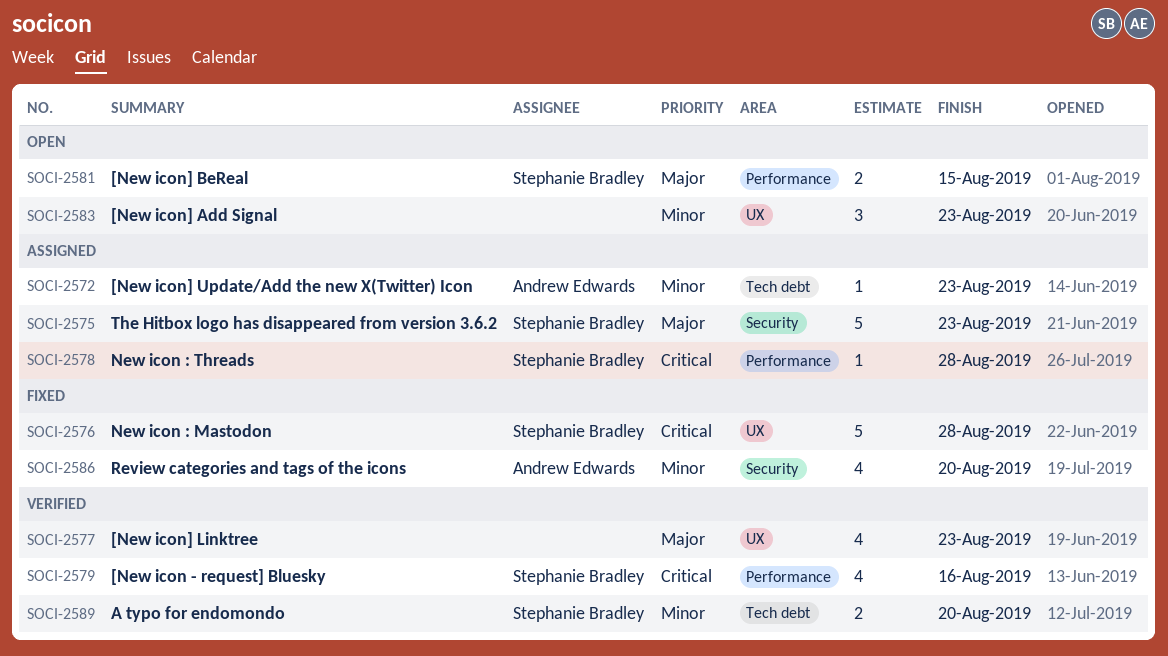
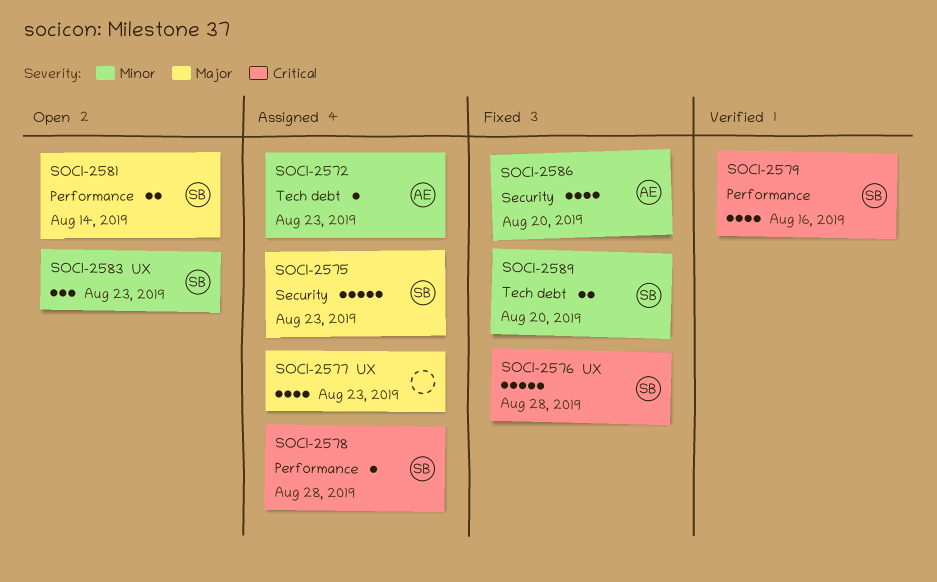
SOCI-2577, status: Verified -> Assigned
SOCI-2581, due: Aug 15 -> Aug 14
SOCI-2583, owner: none -> Stephanie Bradley
SOCI-2589, status: Verified -> Fixed

